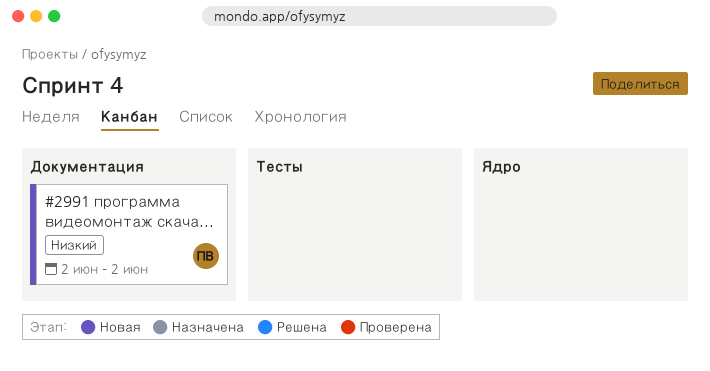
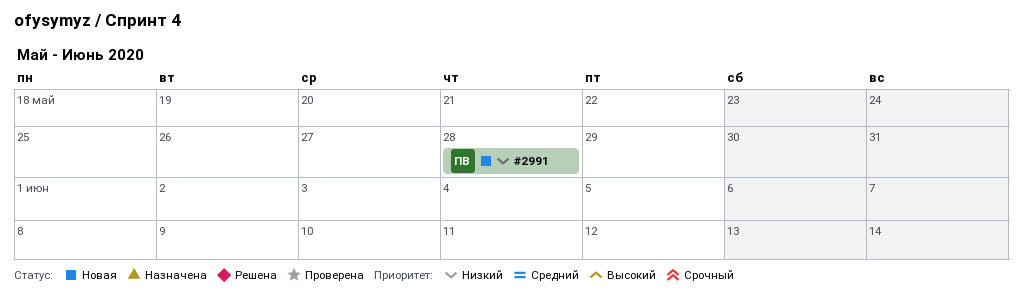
#2991, start: Jun 2 -> May 28
#2991, due: Jun 2 -> May 28

